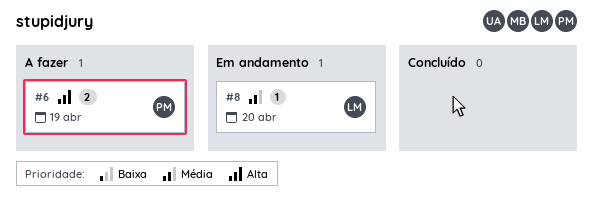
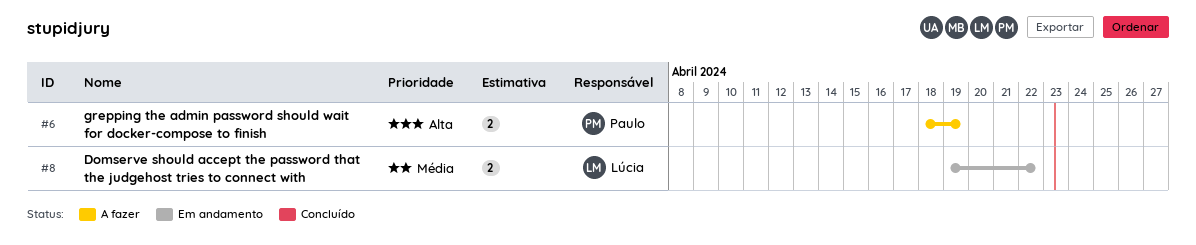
#8, estimate: 1 -> 2
#8, due: Apr 20 -> Apr 22

